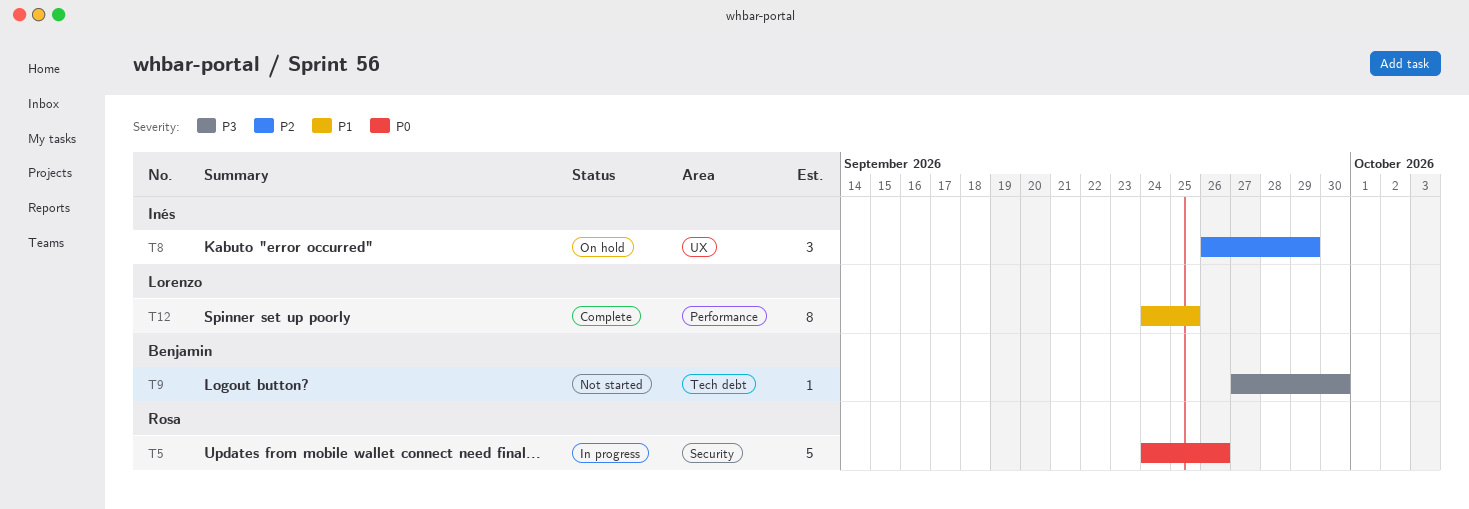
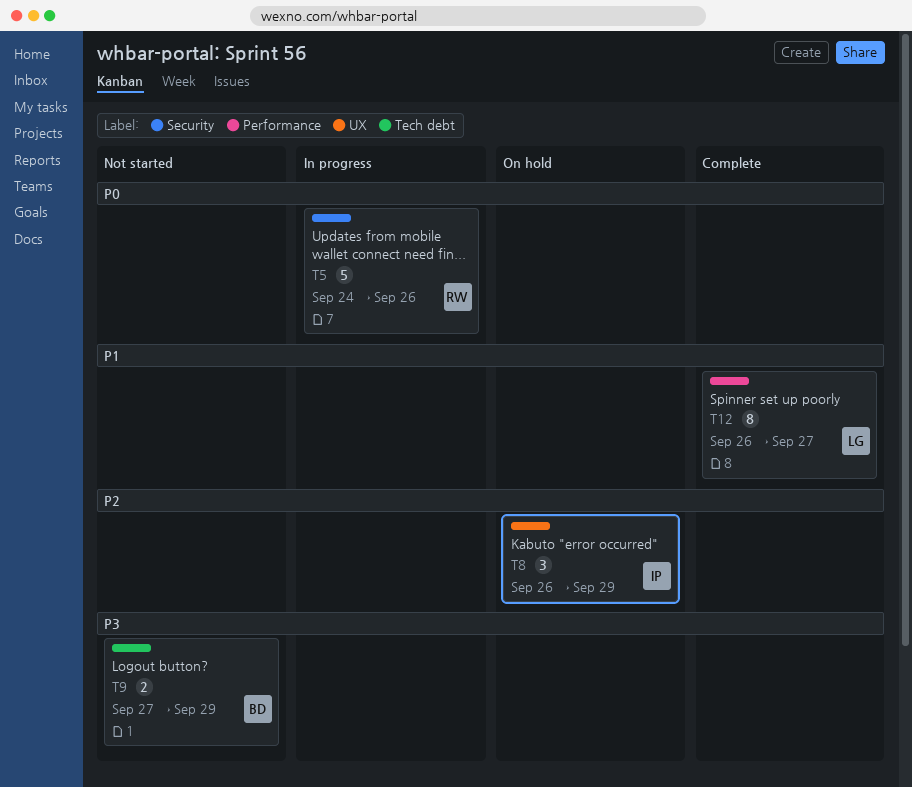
T9, estimate: 1 -> 2
T9, due: Sep 30 -> Sep 29
T12, start: Sep 24 -> Sep 26
T12, due: Sep 25 -> Sep 27

